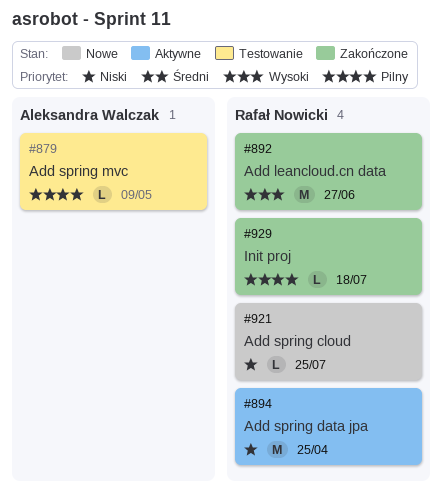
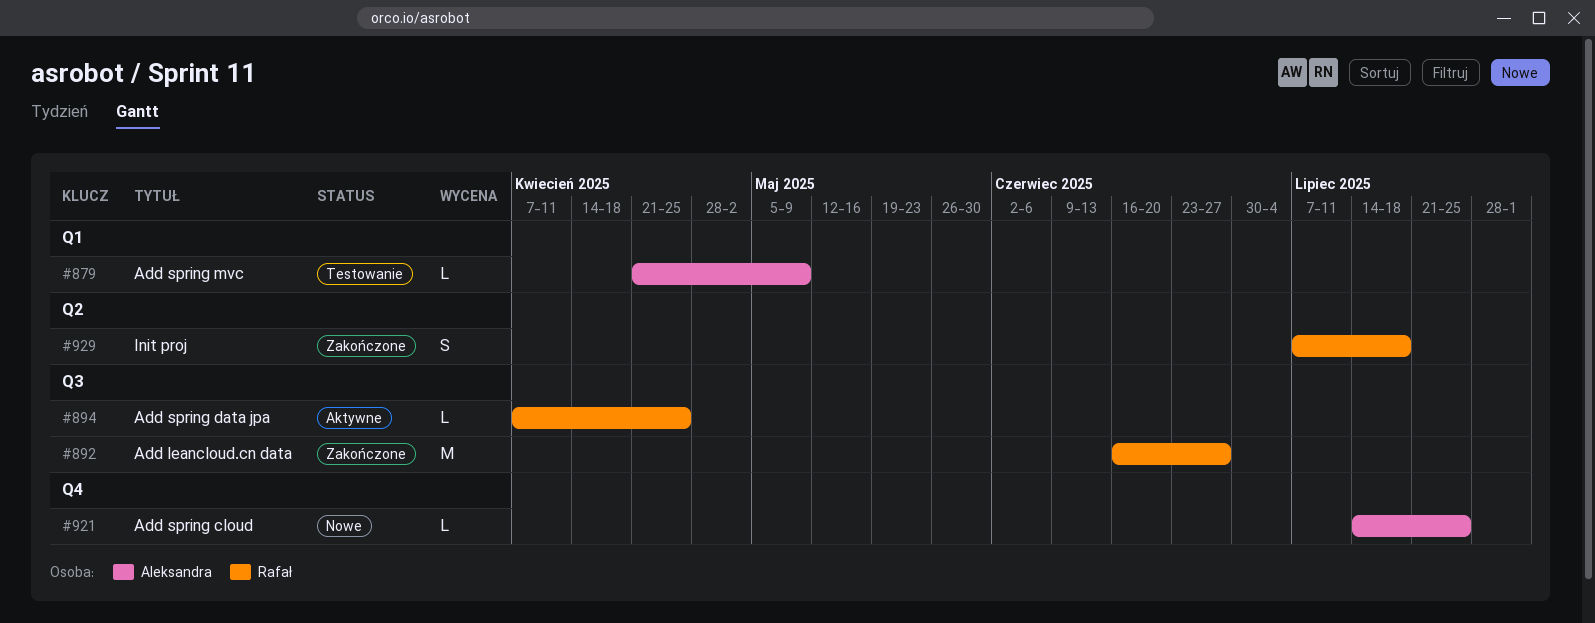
#894, estimate: M -> L
#921, owner: Rafał Nowicki -> Aleksandra Walczak
#929, estimate: L -> S

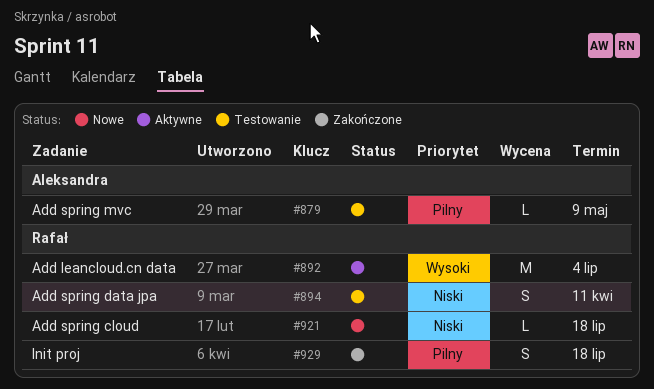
#892, status: Zakończone -> Aktywne
#892, due: Jun 27 -> Jul 4
#894, status: Aktywne -> Testowanie
#894, estimate: L -> S
#894, due: Apr 25 -> Apr 11
#921, owner: Aleksandra -> Rafał
#921, due: Jul 25 -> Jul 18

